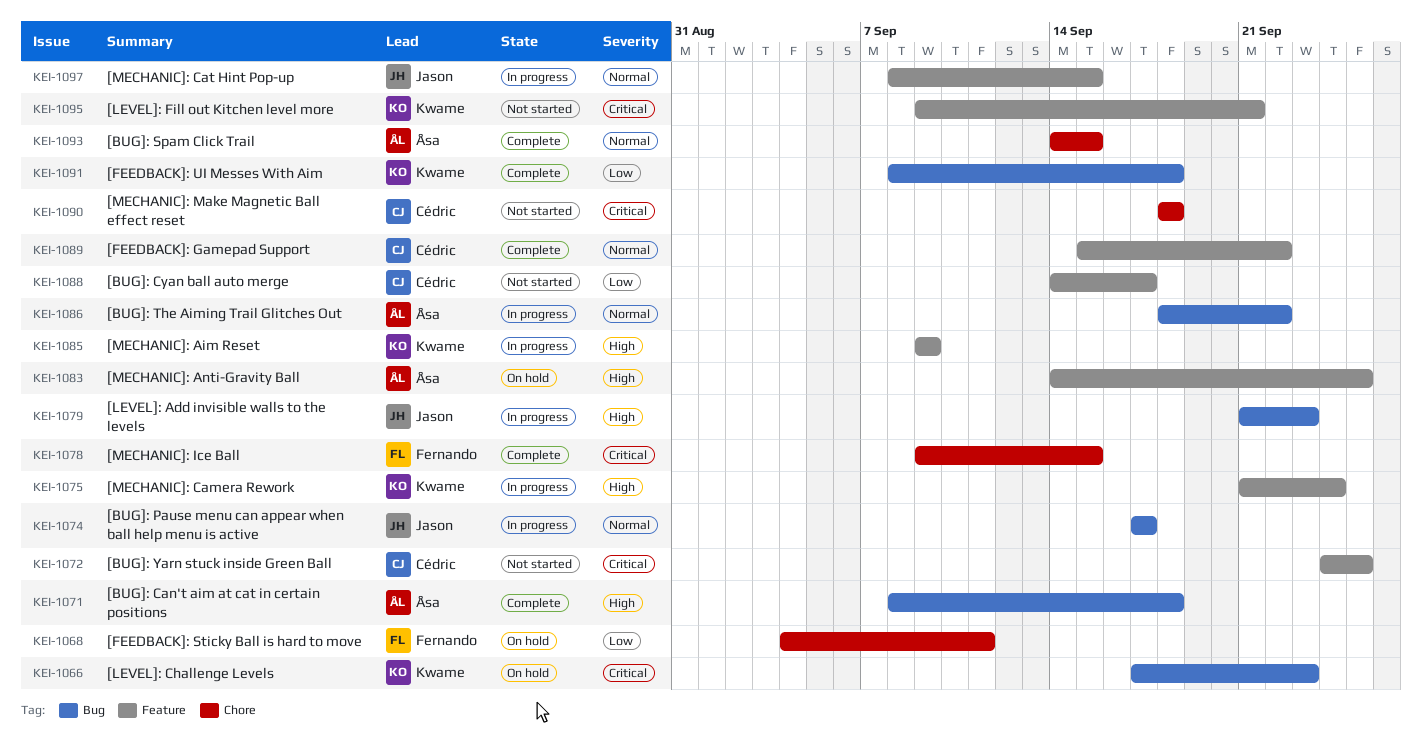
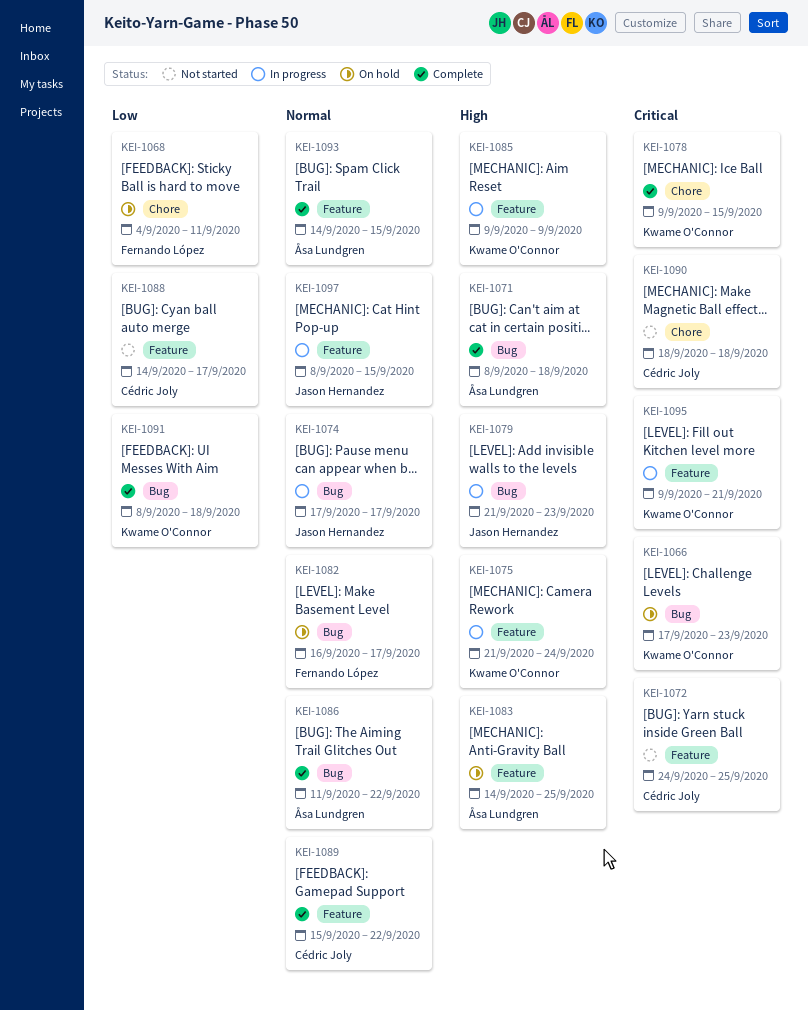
KEI-1078, owner: Fernando López -> Kwame O'Connor
KEI-1082: none -> present
KEI-1086, status: In progress -> Complete
KEI-1086, start: Sep 18 -> Sep 11
KEI-1093, label: Chore -> Feature
KEI-1095, status: Not started -> In progress

